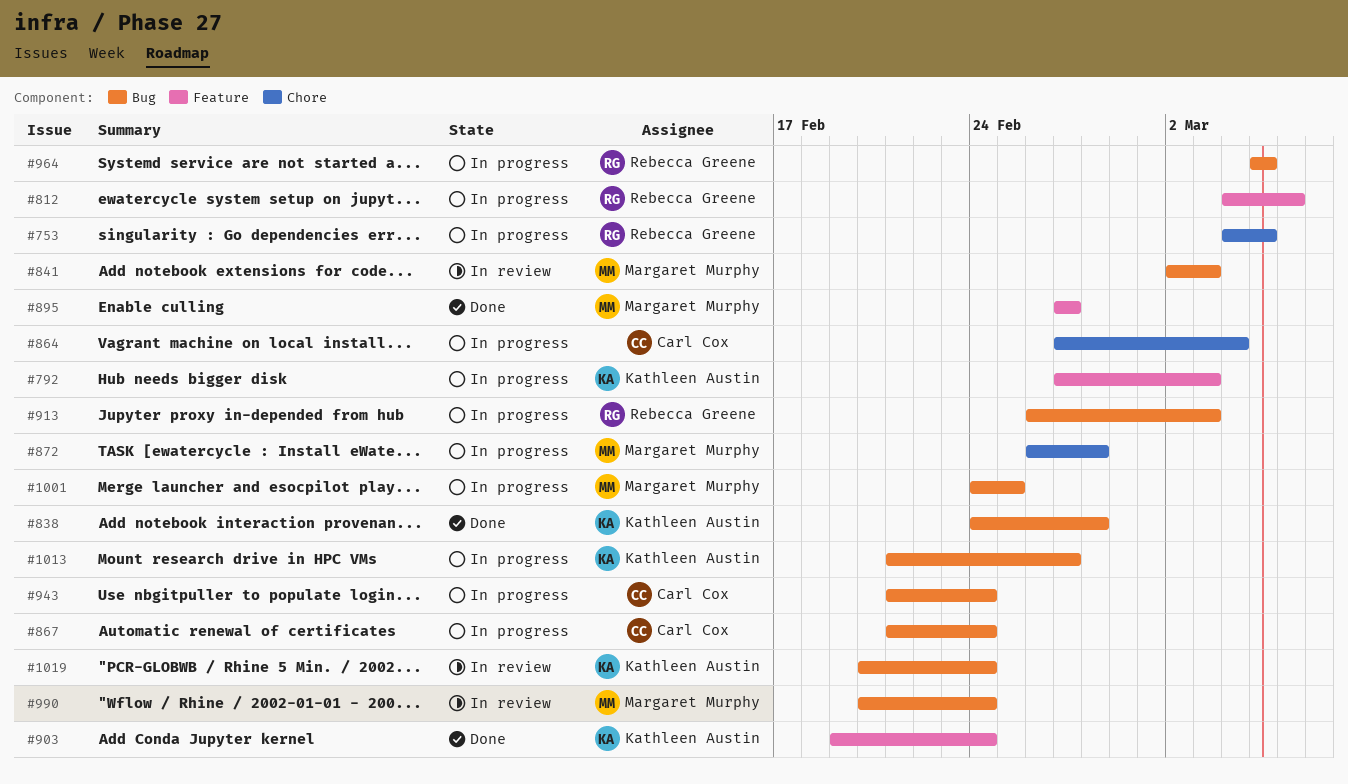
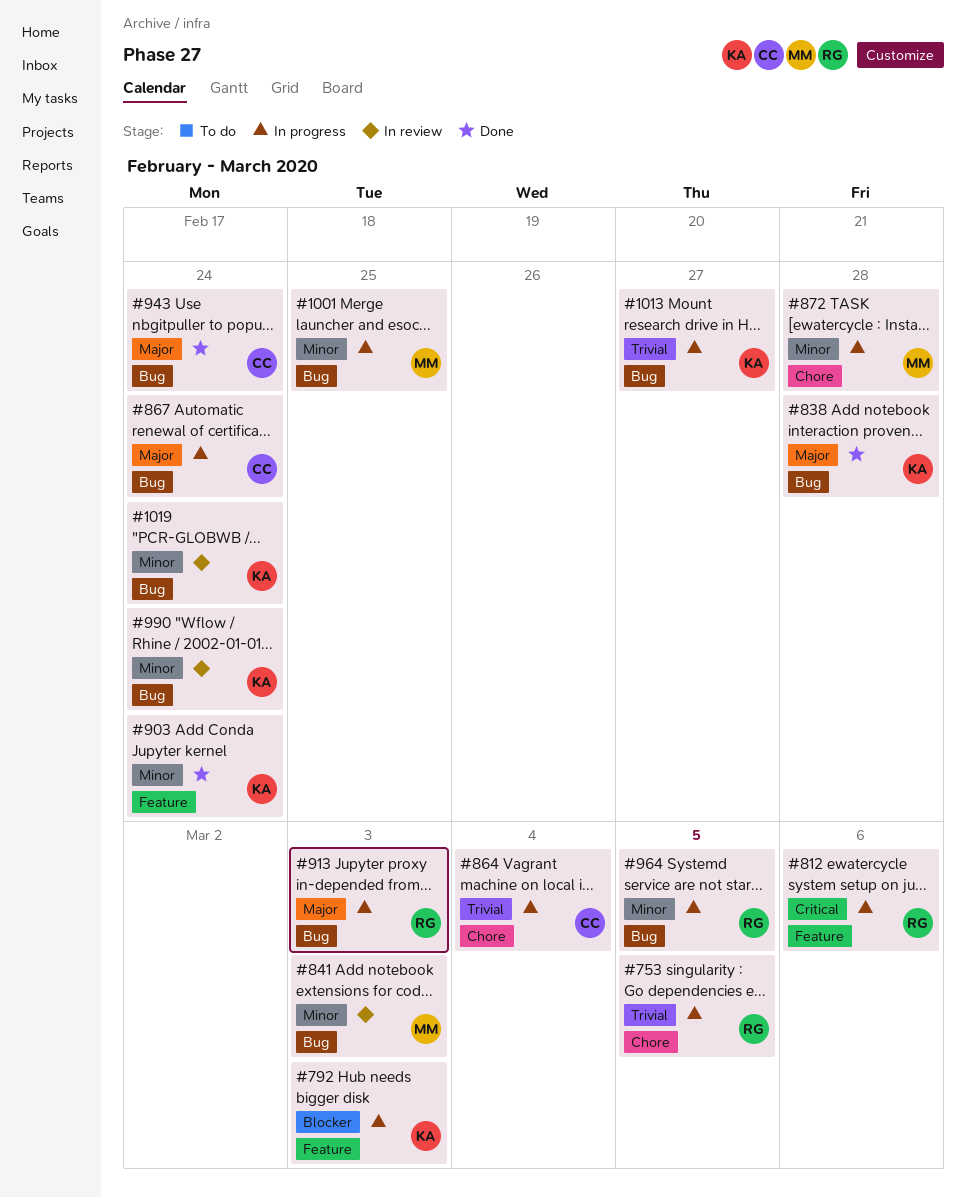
#895: present -> none
#943, status: In progress -> Done
#990, owner: Margaret Murphy -> Kathleen Austin

